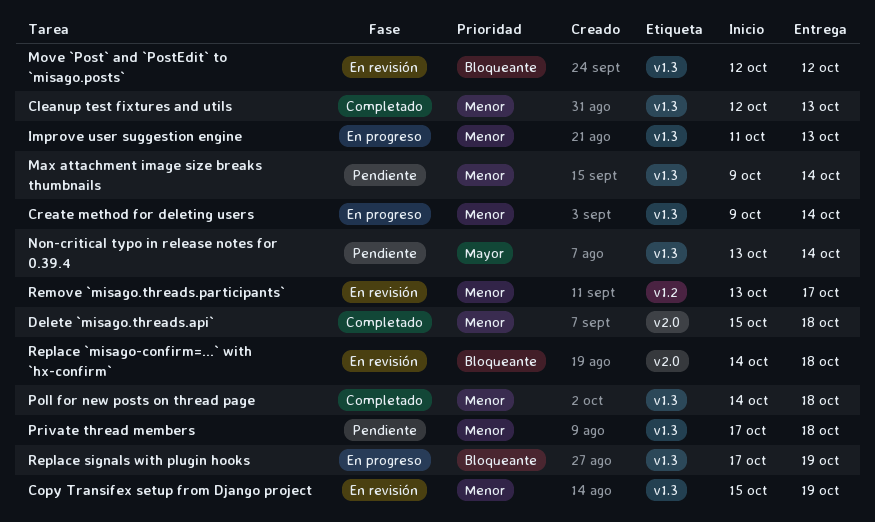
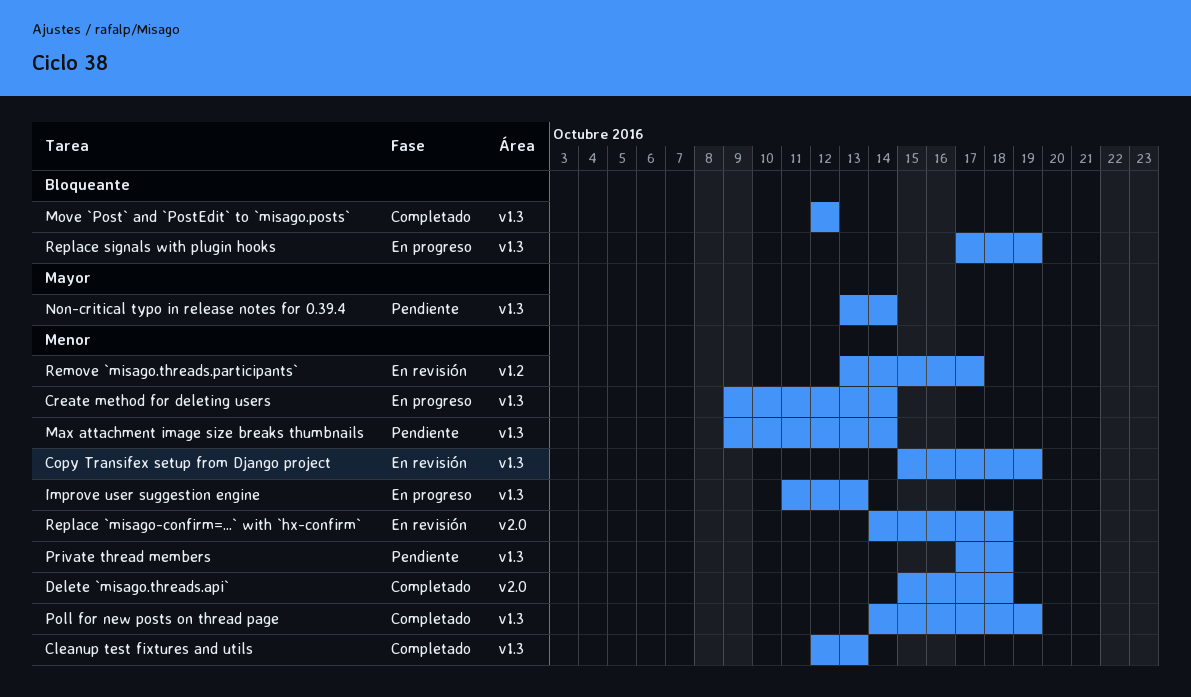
Move `Post` and `PostEdit` to `misago.posts`, status: En revisión -> Completado
Poll for new posts on thread page, due: Oct 18 -> Oct 19
Replace `misago-confirm=...` with `hx-confirm`, priority: Bloqueante -> Menor

